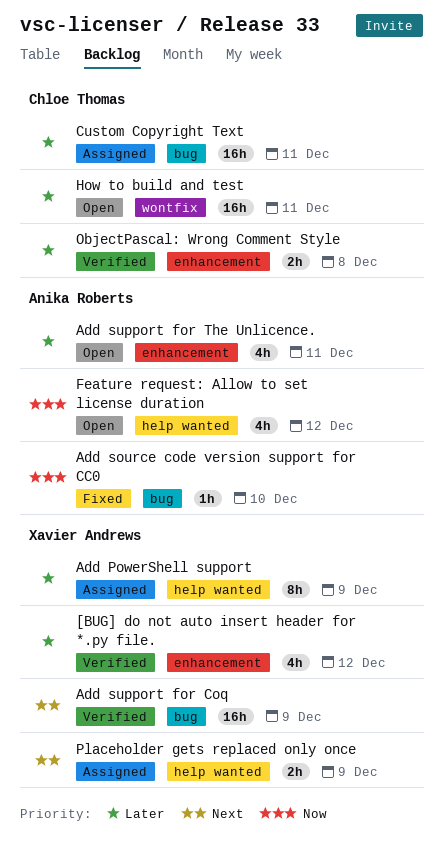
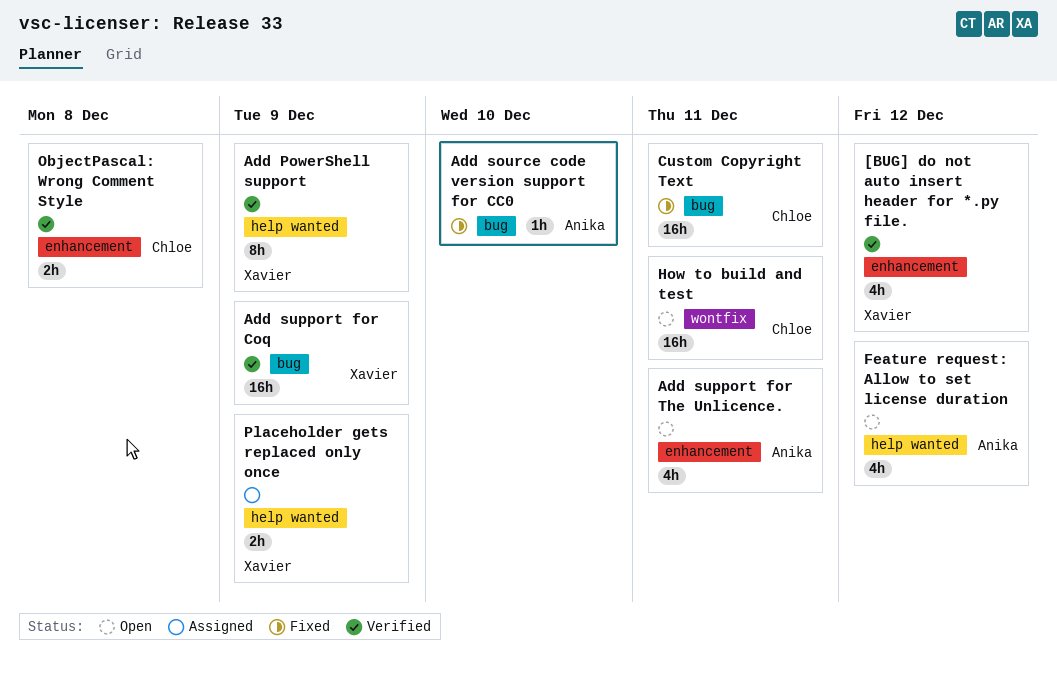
Add PowerShell support, status: Assigned -> Verified
Custom Copyright Text, status: Assigned -> Fixed

